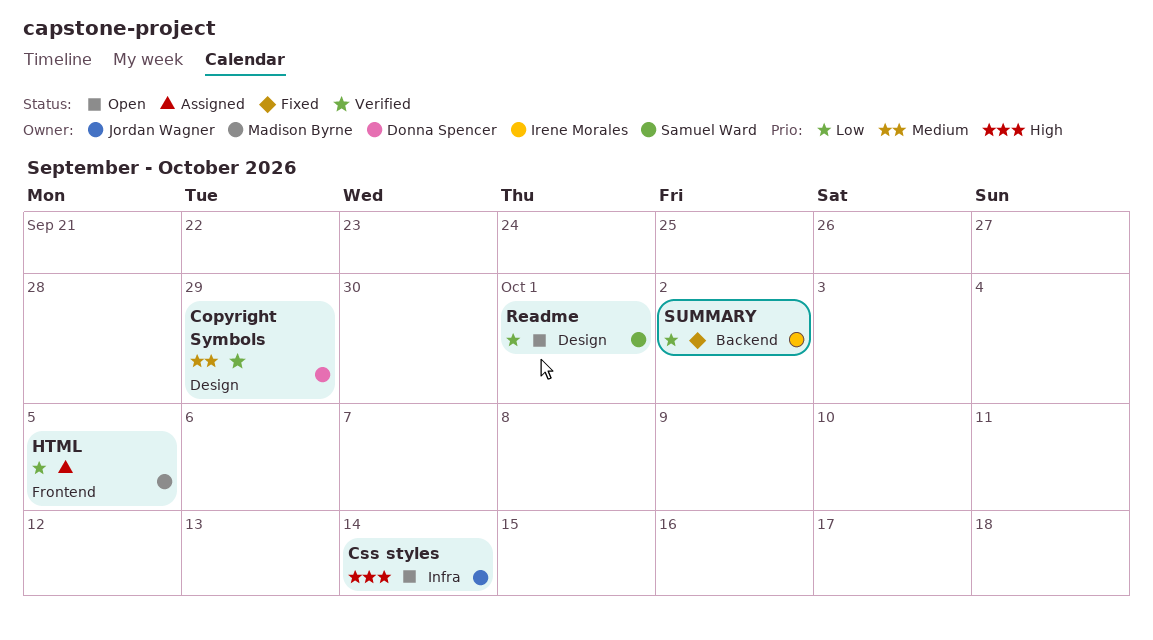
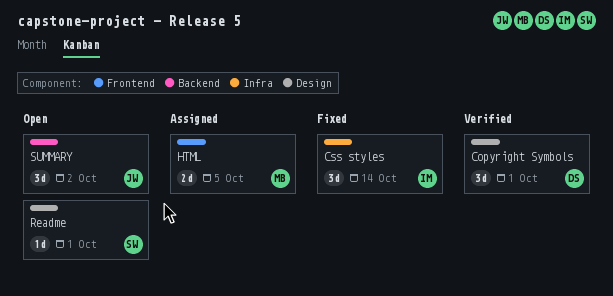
Copyright Symbols, due: Sep 29 -> Oct 1
Css styles, status: Open -> Fixed
Css styles, owner: Jordan Wagner -> Irene Morales
SUMMARY, status: Fixed -> Open
SUMMARY, owner: Irene Morales -> Jordan Wagner

